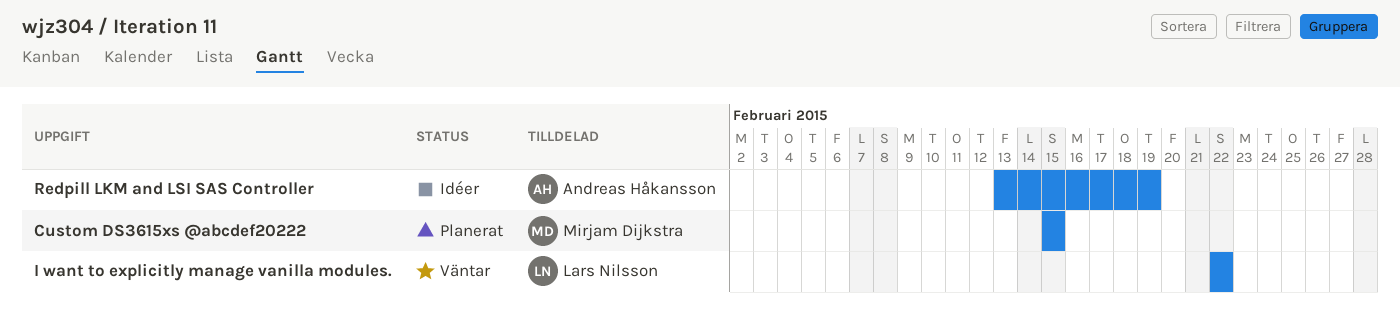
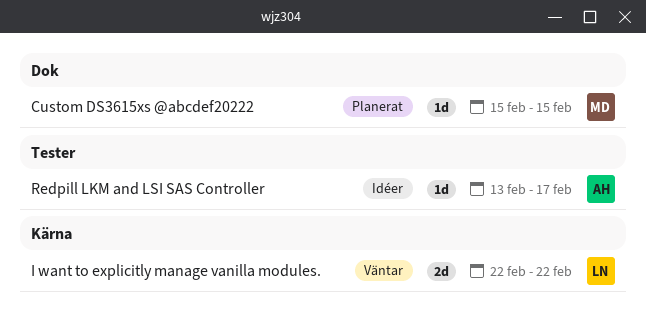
Redpill LKM and LSI SAS Controller, due: Feb 19 -> Feb 17

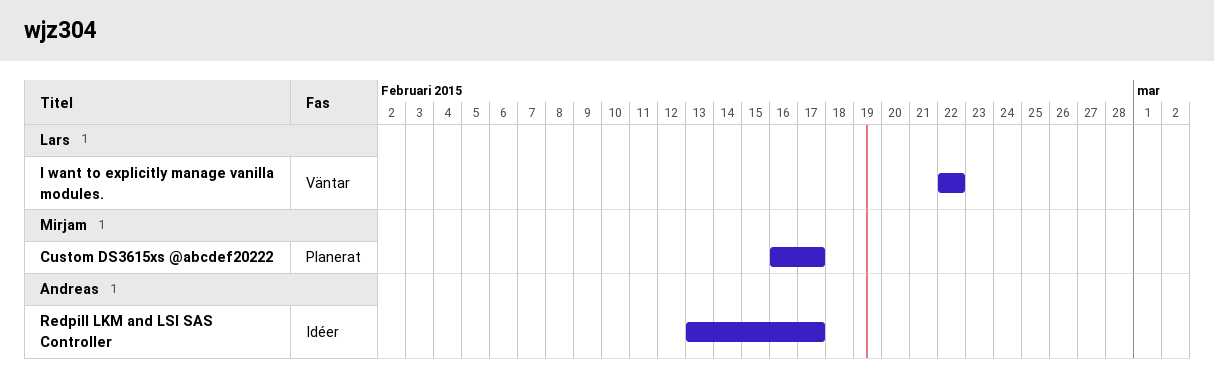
Custom DS3615xs @abcdef20222, start: Feb 15 -> Feb 16
Custom DS3615xs @abcdef20222, due: Feb 15 -> Feb 17

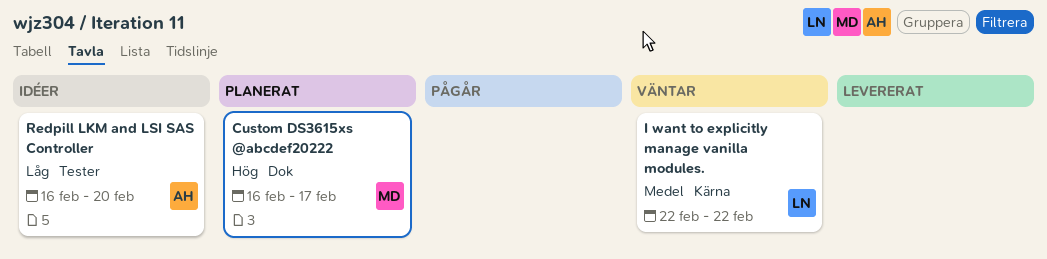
Redpill LKM and LSI SAS Controller, start: Feb 13 -> Feb 16
Redpill LKM and LSI SAS Controller, due: Feb 17 -> Feb 20

